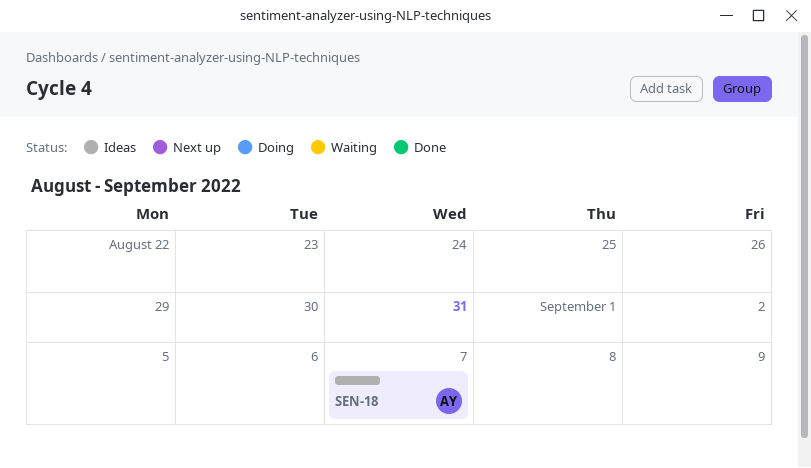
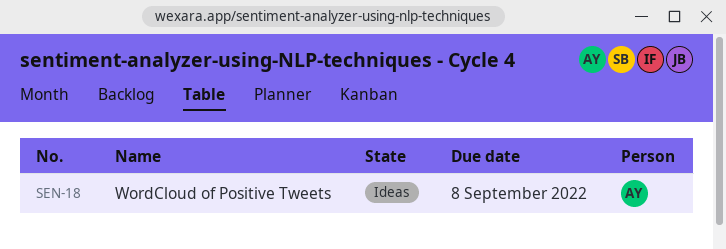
SEN-18, due: Sep 7 -> Sep 8

